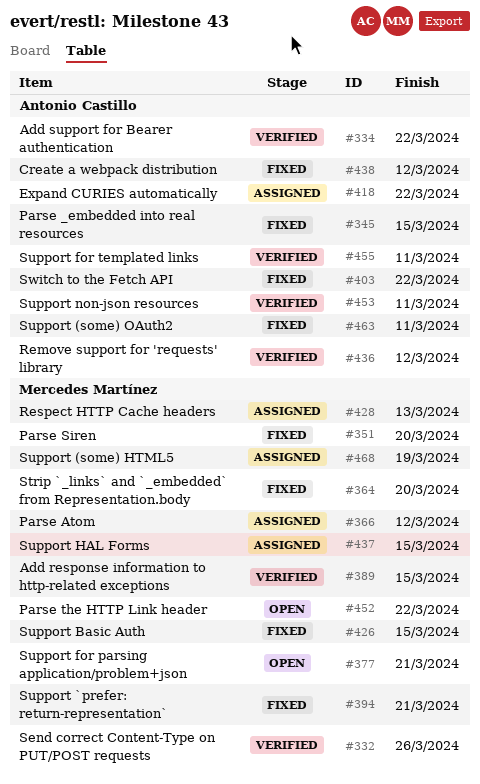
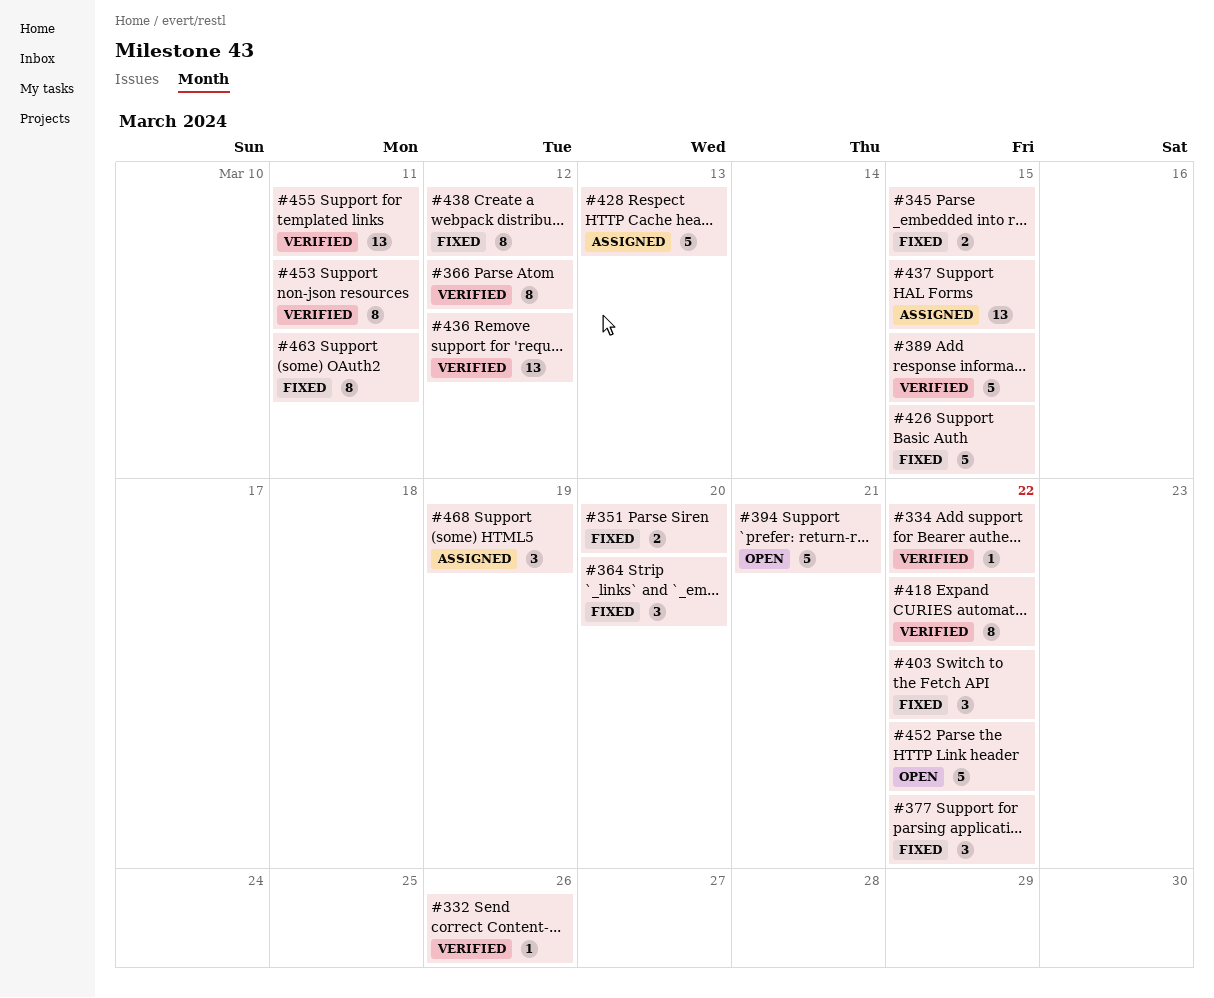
#366, status: Assigned -> Verified
#377, status: Open -> Fixed
#377, due: Mar 21 -> Mar 22
#394, status: Fixed -> Open
#418, status: Assigned -> Verified

